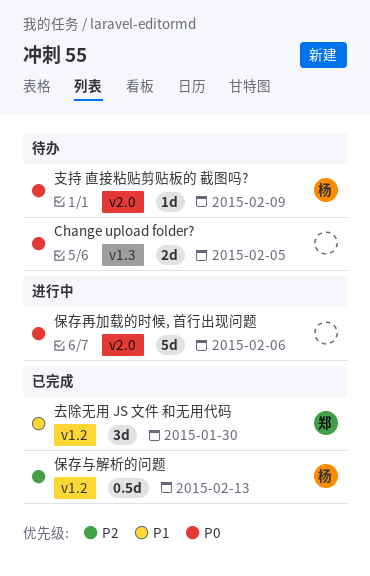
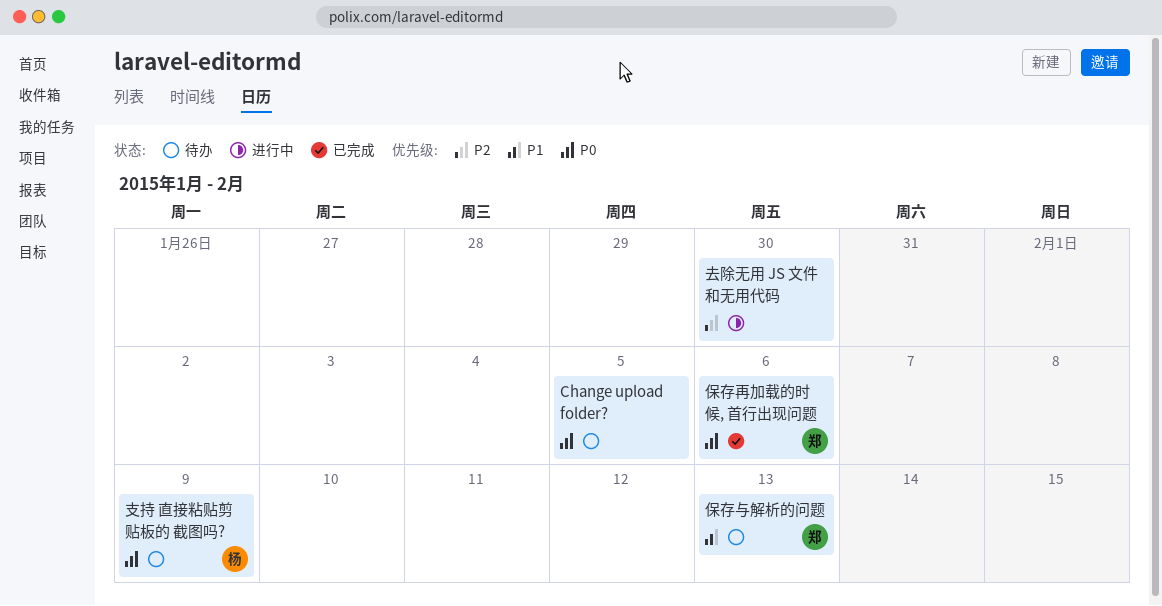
保存与解析的问题, status: 已完成 -> 待办
保存与解析的问题, owner: 杨 -> 郑
保存与解析的问题, priority: P2 -> P1
保存再加载的时候, 首行出现问题, status: 进行中 -> 已完成
保存再加载的时候, 首行出现问题, owner: none -> 郑
去除无用 JS 文件 和无用代码, status: 已完成 -> 进行中
去除无用 JS 文件 和无用代码, owner: 郑 -> none
去除无用 JS 文件 和无用代码, priority: P1 -> P2

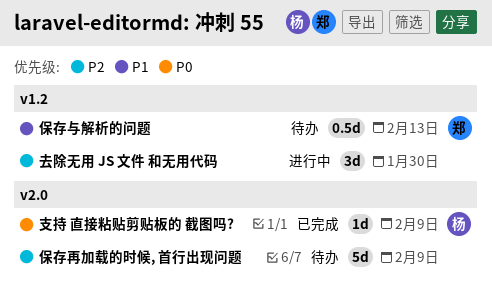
Change upload folder?: present -> none
保存再加载的时候, 首行出现问题, status: 已完成 -> 待办
保存再加载的时候, 首行出现问题, owner: 郑 -> none
保存再加载的时候, 首行出现问题, priority: P0 -> P2
保存再加载的时候, 首行出现问题, due: Feb 6 -> Feb 9
支持 直接粘贴剪贴板的 截图吗?, status: 待办 -> 已完成

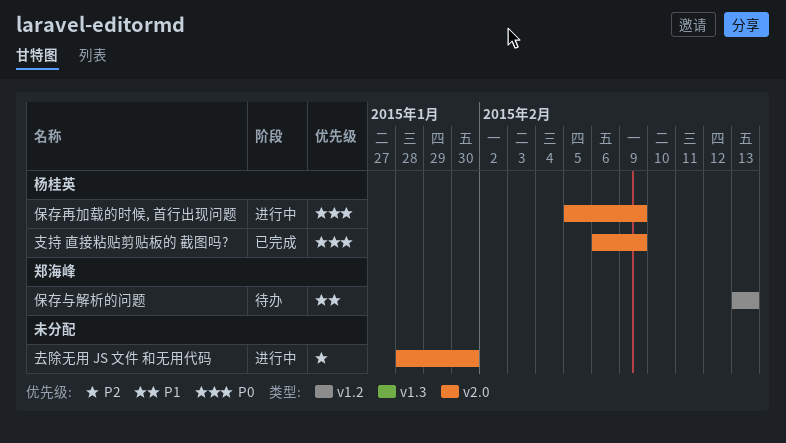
保存再加载的时候, 首行出现问题, status: 待办 -> 进行中
保存再加载的时候, 首行出现问题, owner: none -> 杨桂英
保存再加载的时候, 首行出现问题, priority: P2 -> P0
去除无用 JS 文件 和无用代码, label: v1.2 -> v2.0

